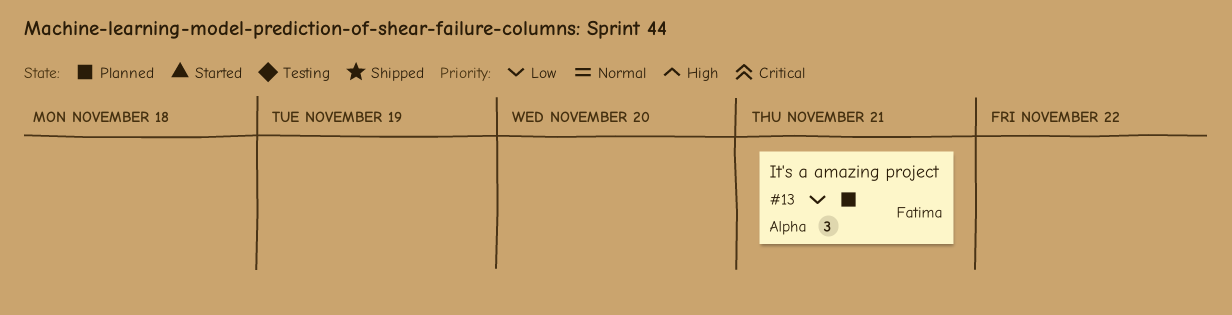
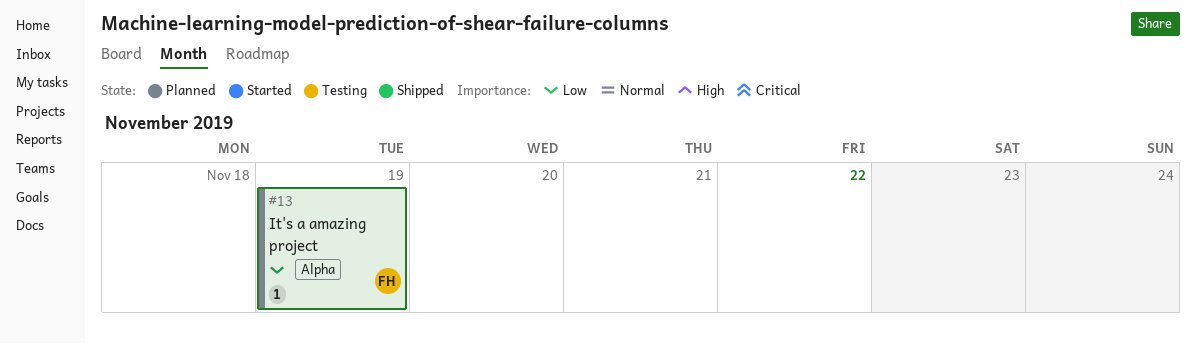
#13, estimate: 3 -> 1
#13, due: Nov 21 -> Nov 19

